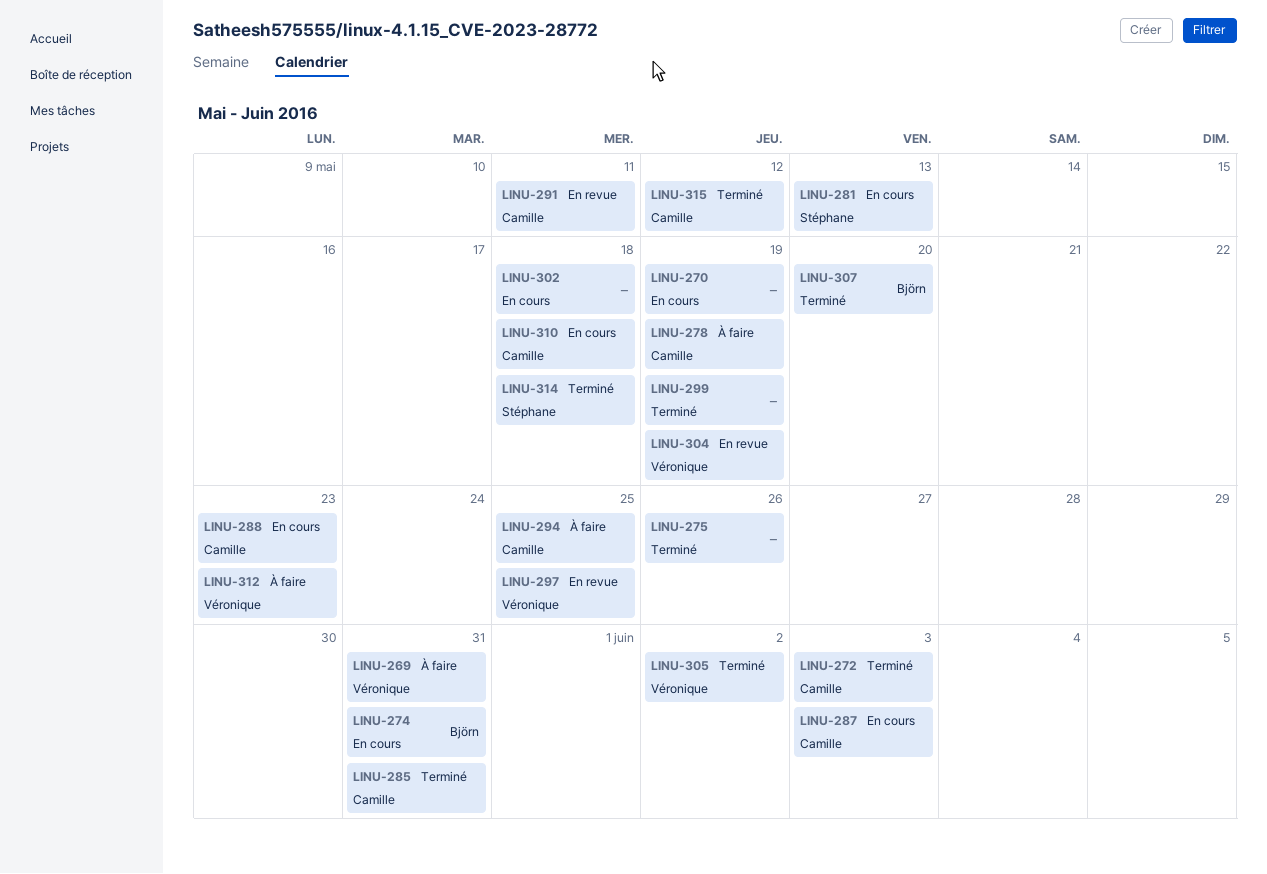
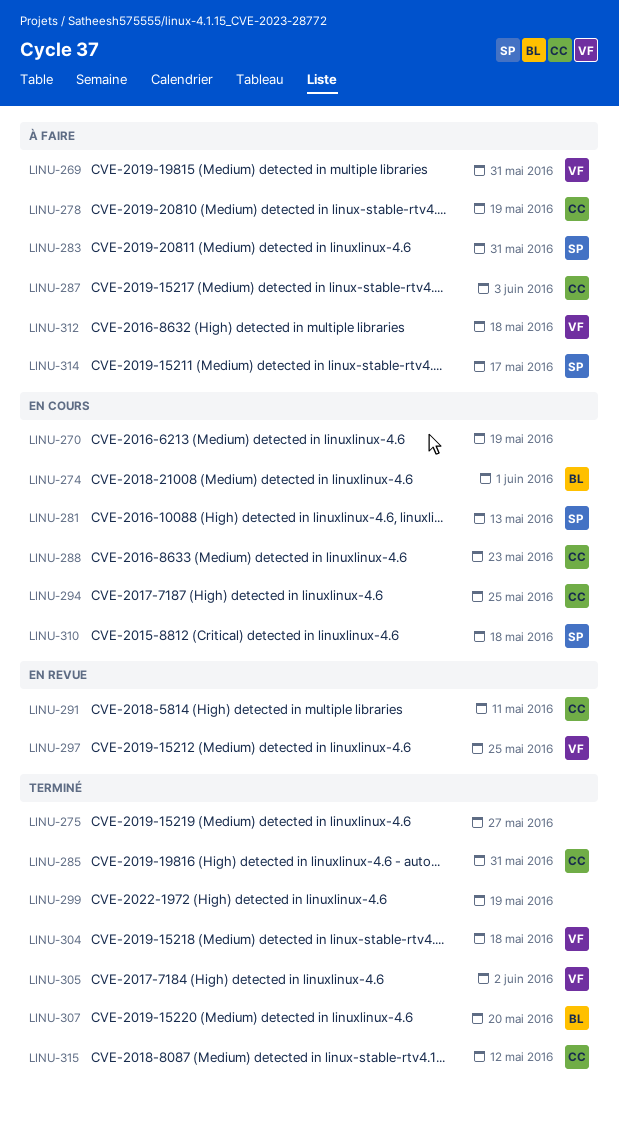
LINU-272: present -> none
LINU-274, due: May 31 -> Jun 1
LINU-275, due: May 26 -> May 27
LINU-283: none -> present
LINU-287, status: En cours -> À faire
LINU-294, status: À faire -> En cours
LINU-302: present -> none
LINU-304, status: En revue -> Terminé
LINU-304, due: May 19 -> May 18
LINU-310, owner: Camille -> Stéphane
LINU-312, due: May 23 -> May 18
LINU-314, status: Terminé -> À faire
LINU-314, due: May 18 -> May 17

